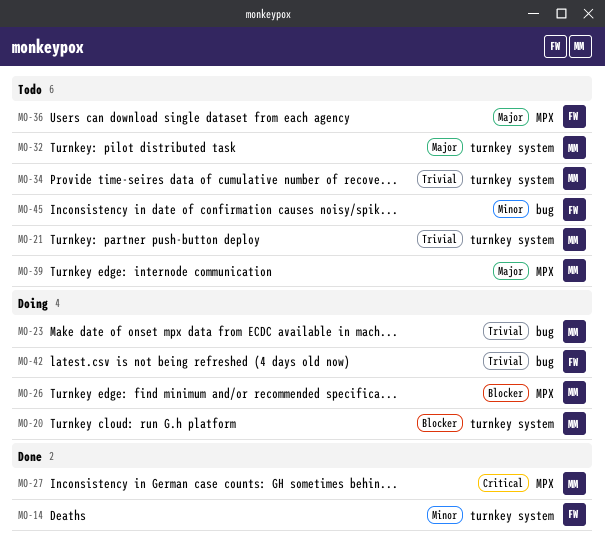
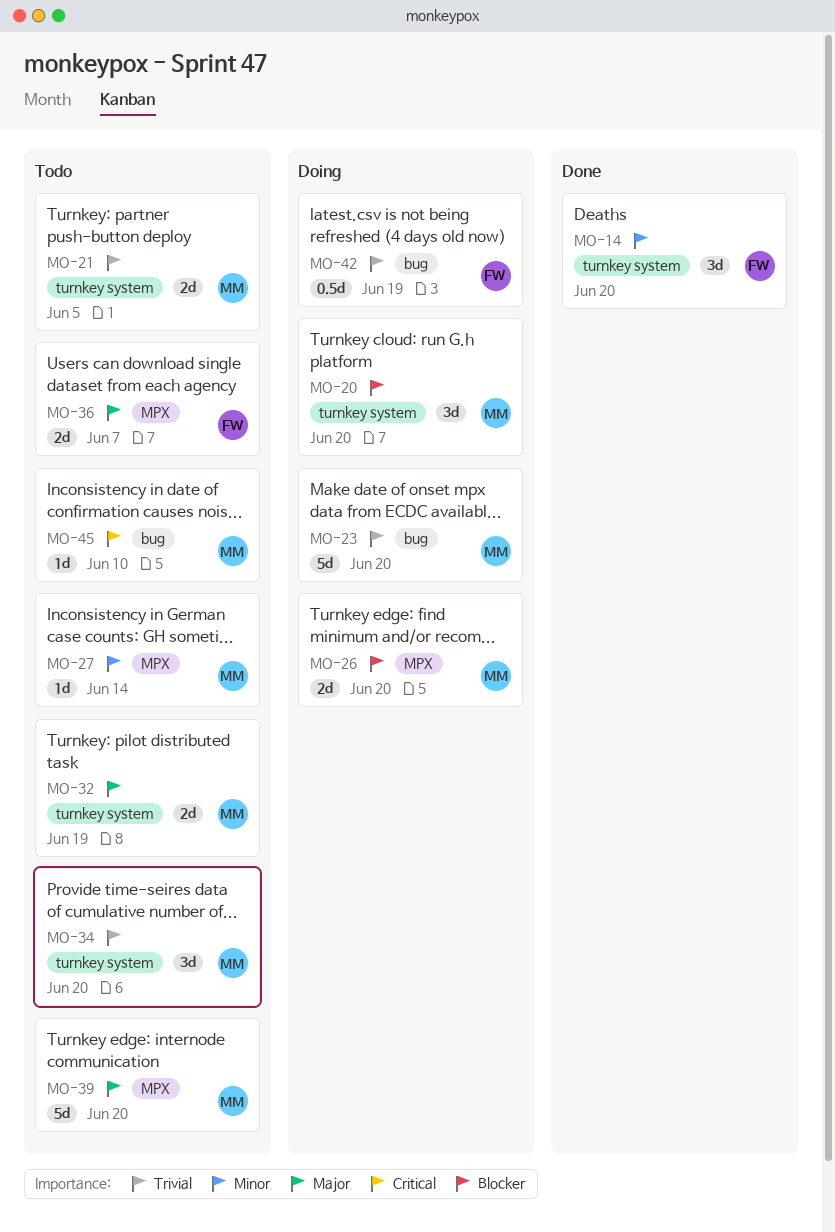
MO-27, status: Done -> Todo
MO-27, priority: Critical -> Minor
MO-45, owner: FW -> MM
MO-45, priority: Minor -> Critical

